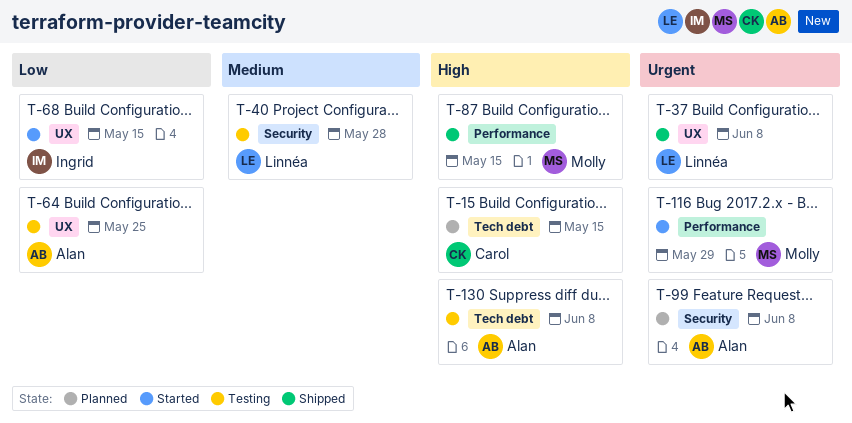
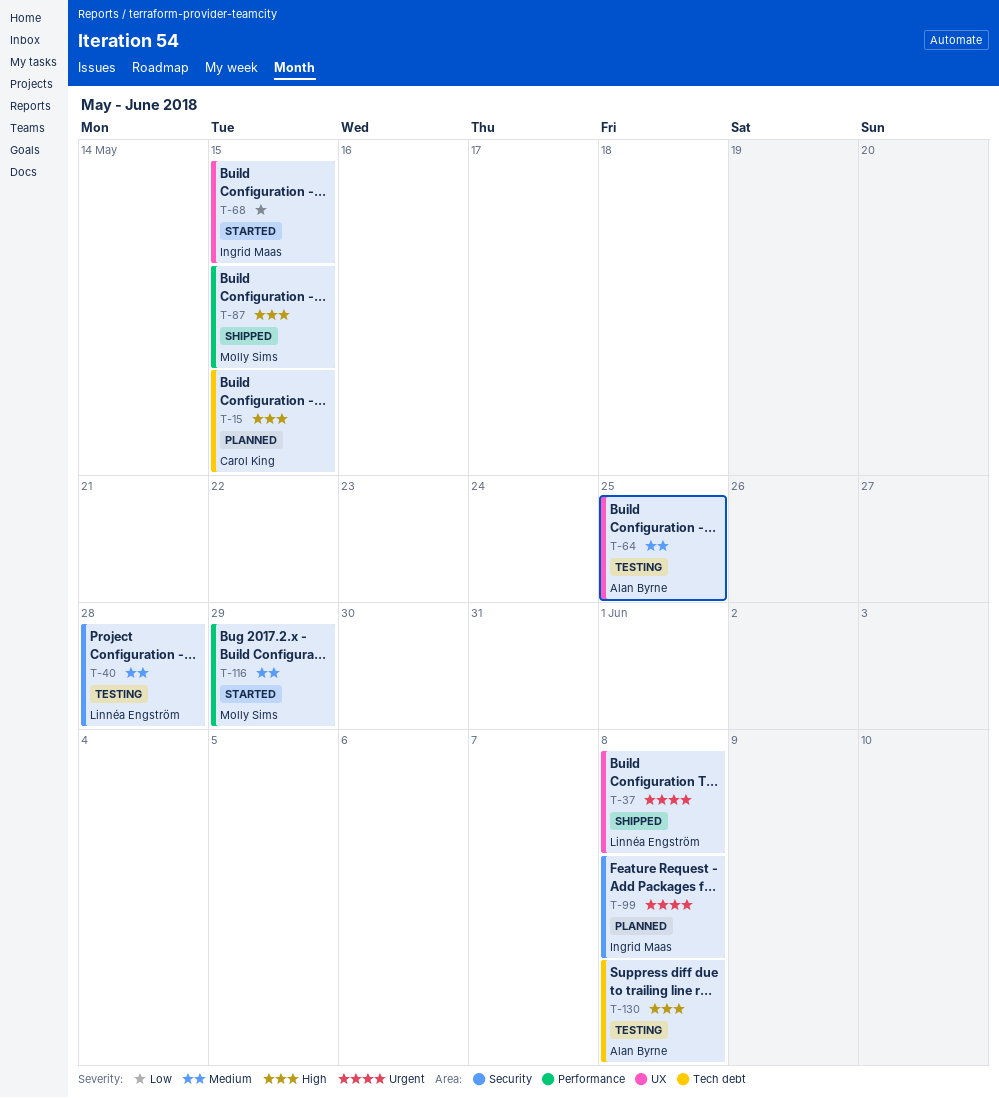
T-64, priority: Low -> Medium
T-99, owner: Alan Byrne -> Ingrid Maas
T-116, priority: Urgent -> Medium

